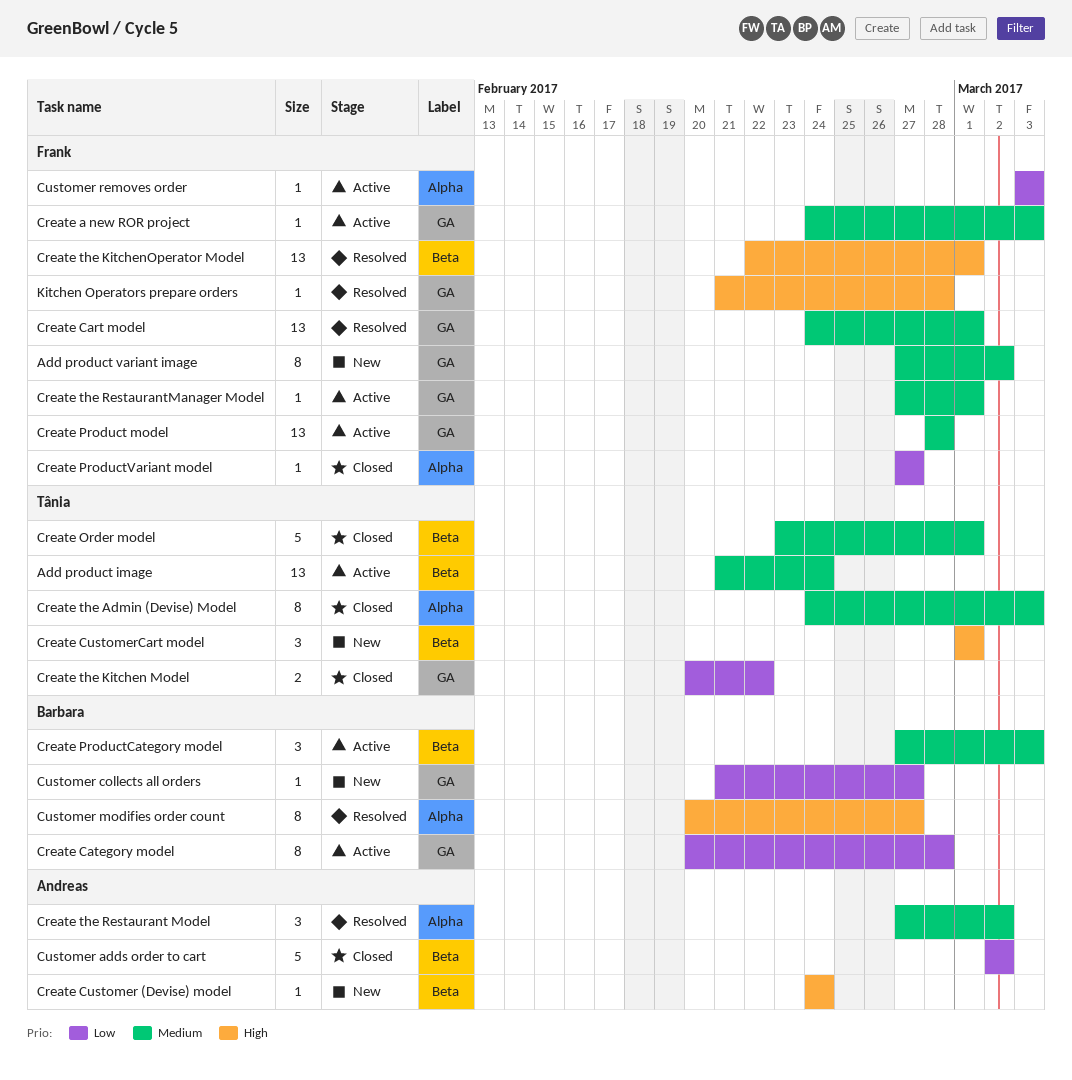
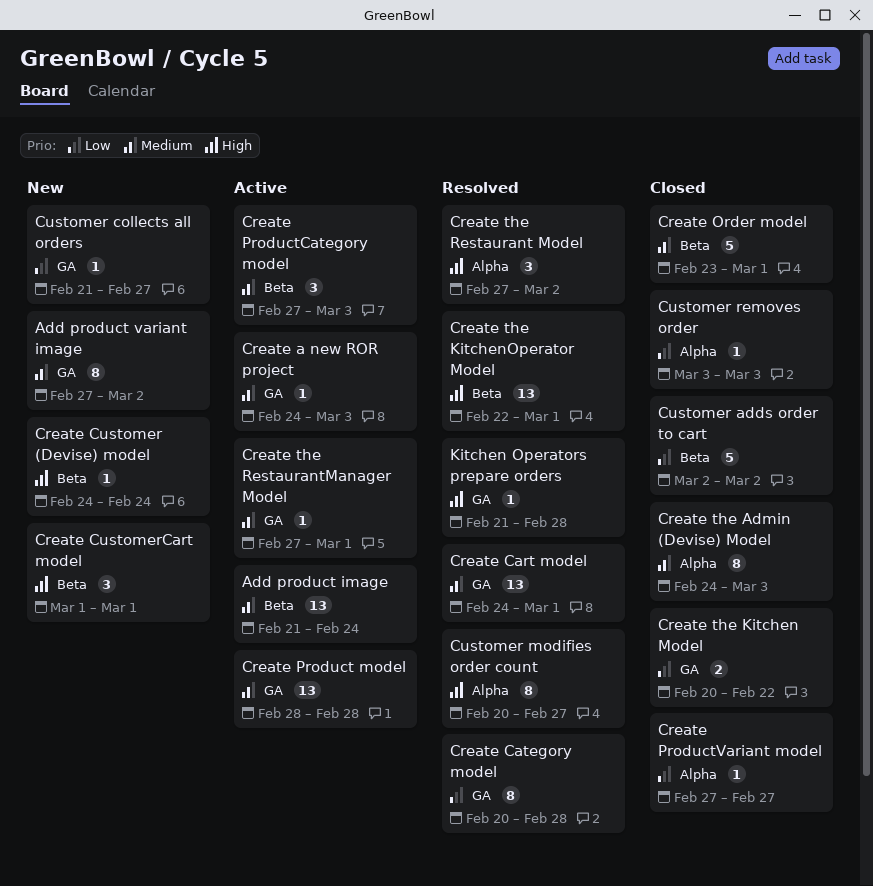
Create Category model, status: Active -> Resolved
Create the Restaurant Model, priority: Medium -> High
Customer removes order, status: Active -> Closed

